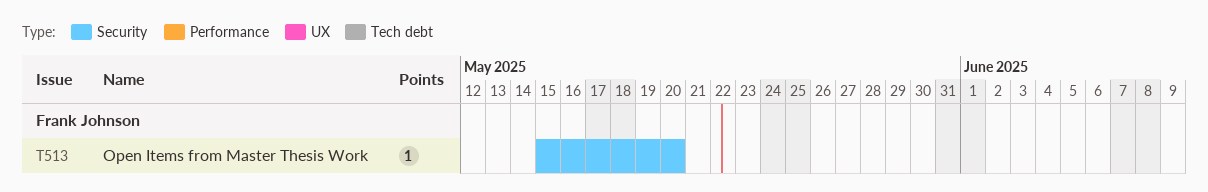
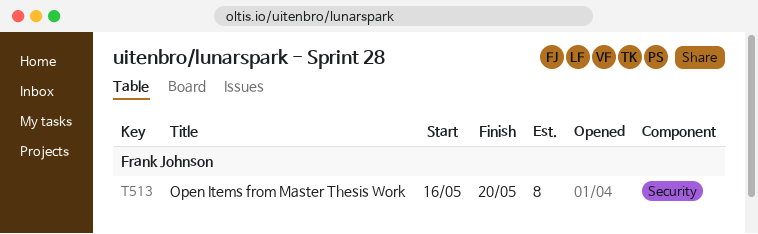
T513, estimate: 1 -> 8
T513, start: May 15 -> May 16

